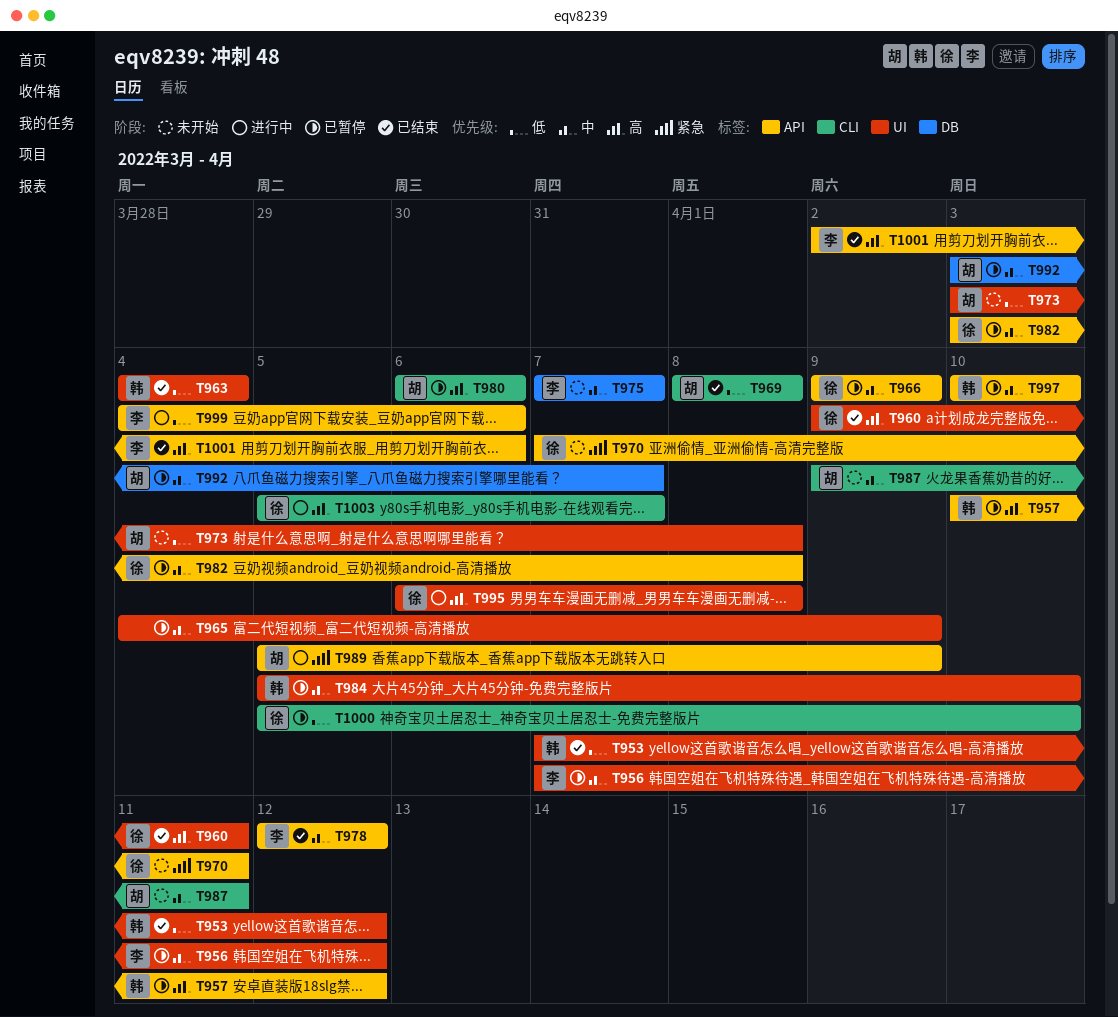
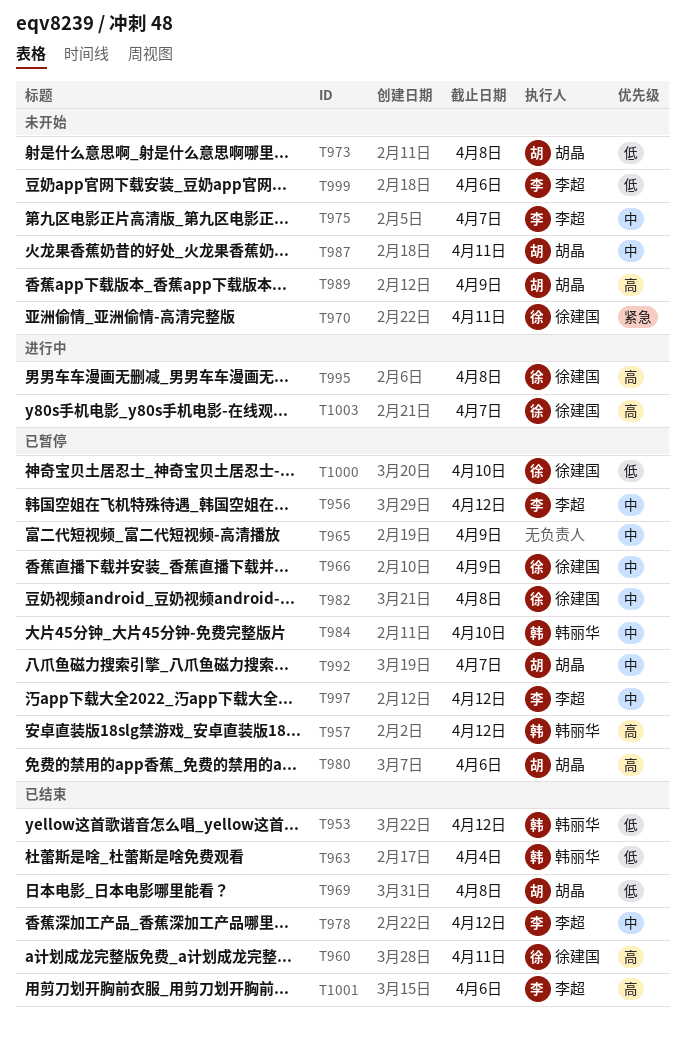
T989, status: 进行中 -> 未开始
T989, priority: 紧急 -> 高
T997, owner: 韩丽华 -> 李超
T997, due: Apr 10 -> Apr 12
T999, status: 进行中 -> 未开始

